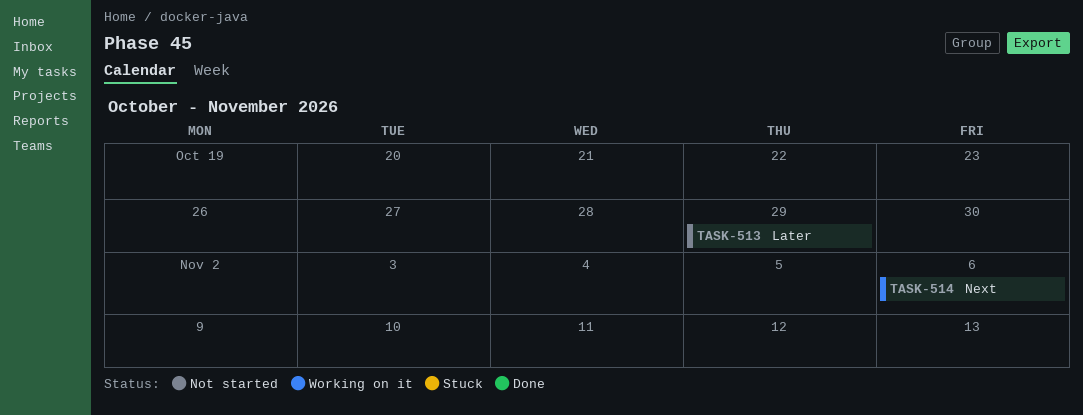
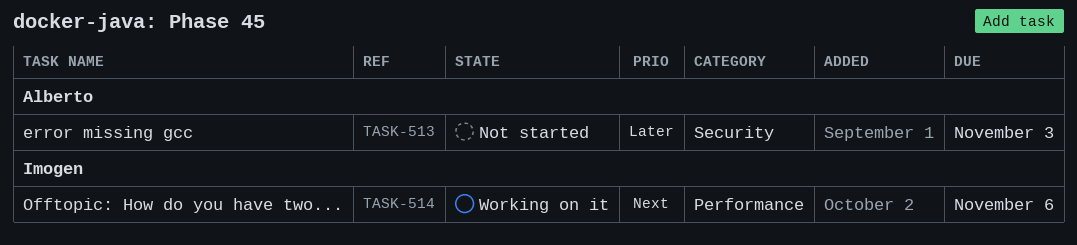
TASK-513, due: Oct 29 -> Nov 3

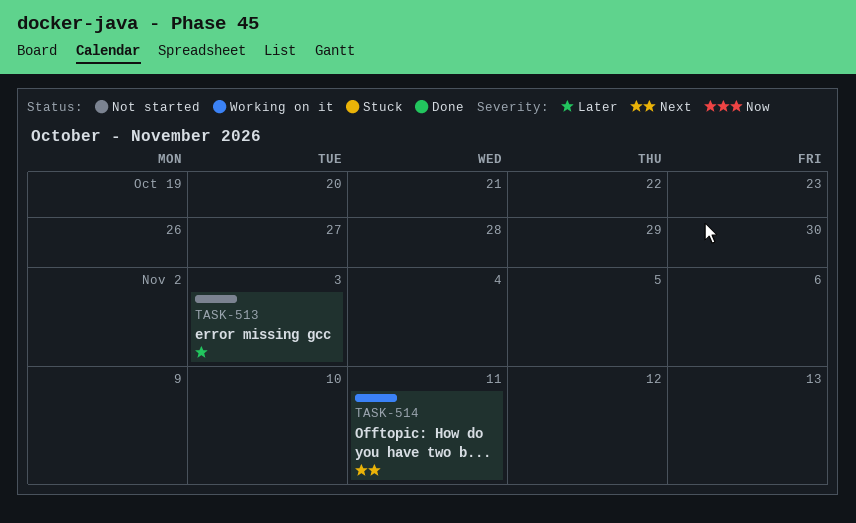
TASK-514, due: Nov 6 -> Nov 11

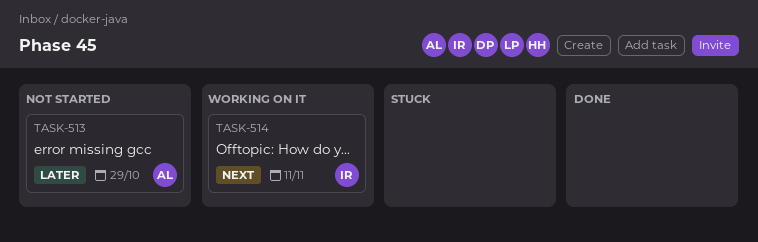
TASK-513, due: Nov 3 -> Oct 29

